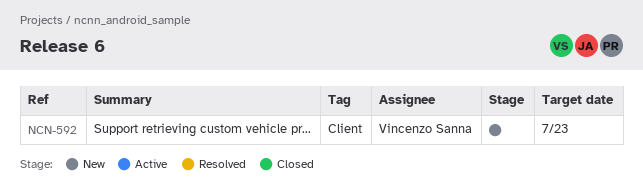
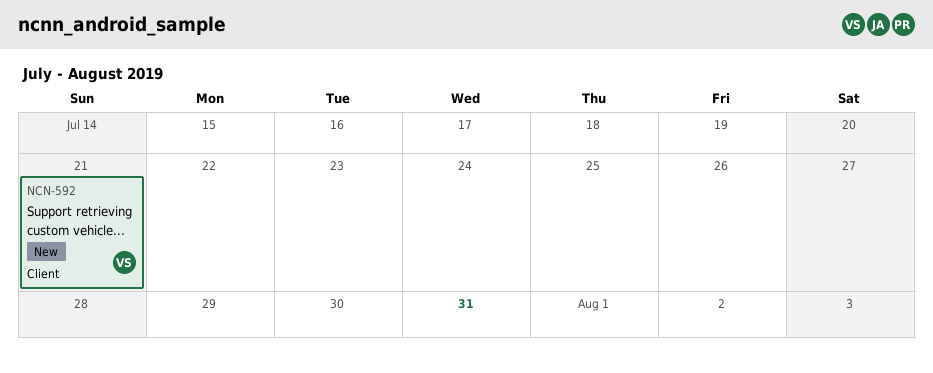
NCN-592, due: Jul 23 -> Jul 21

